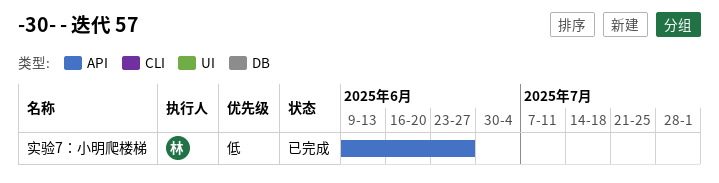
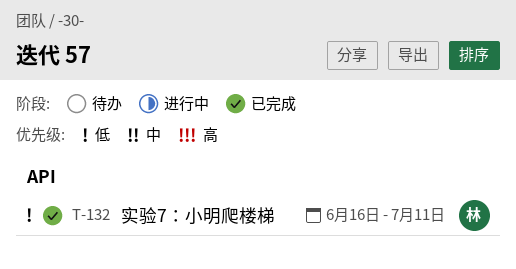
实验7：小明爬楼梯, start: Jun 9 -> Jun 16
实验7：小明爬楼梯, due: Jun 27 -> Jul 11

